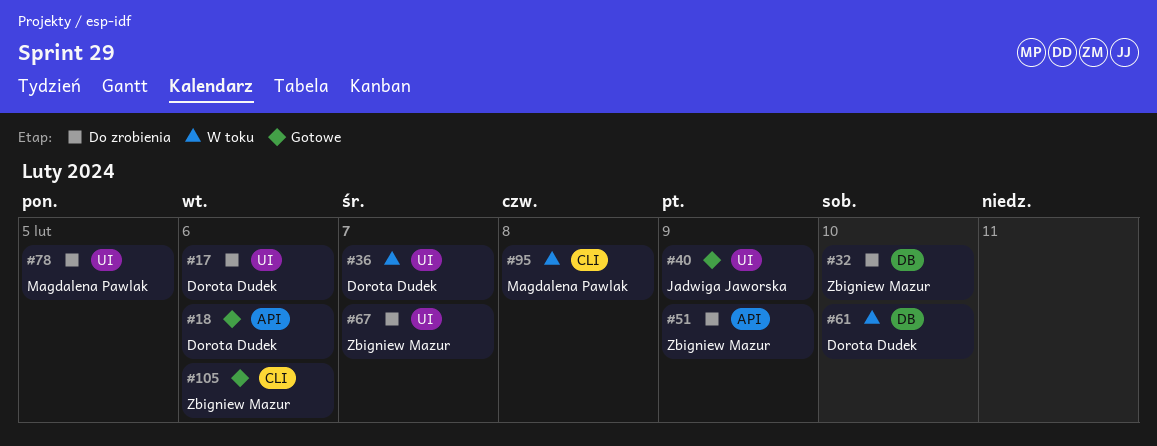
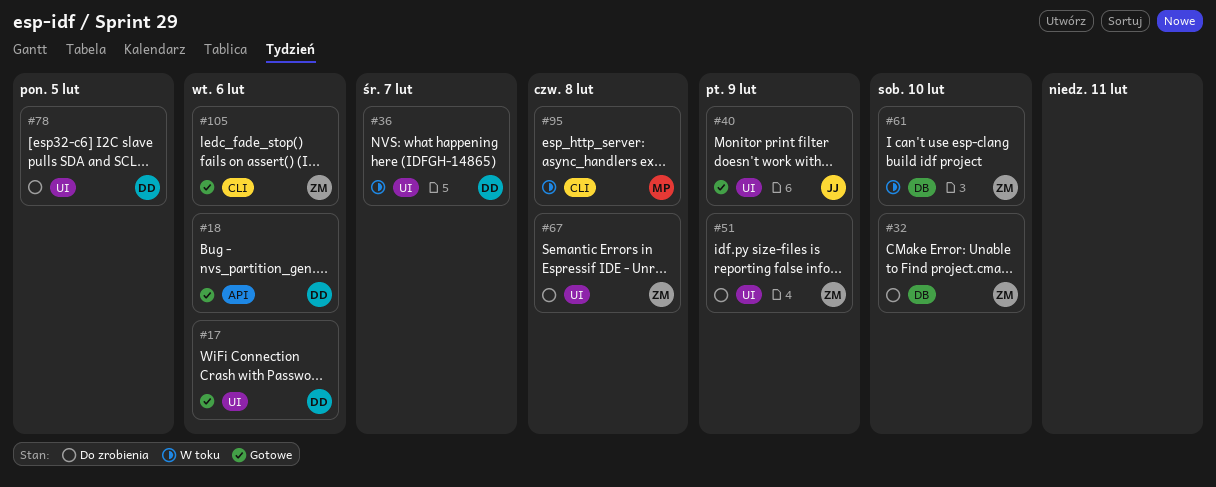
#17, status: Do zrobienia -> Gotowe
#51, label: API -> UI
#61, owner: Dorota Dudek -> Zbigniew Mazur
#67, due: Feb 7 -> Feb 8
#78, owner: Magdalena Pawlak -> Dorota Dudek

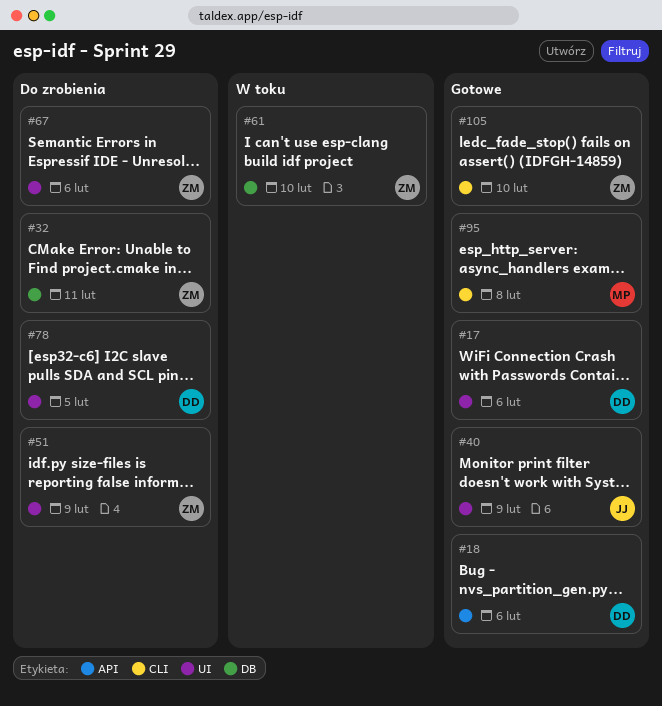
#32, due: Feb 10 -> Feb 11
#36: present -> none
#67, due: Feb 8 -> Feb 6
#95, status: W toku -> Gotowe
#105, due: Feb 6 -> Feb 10

